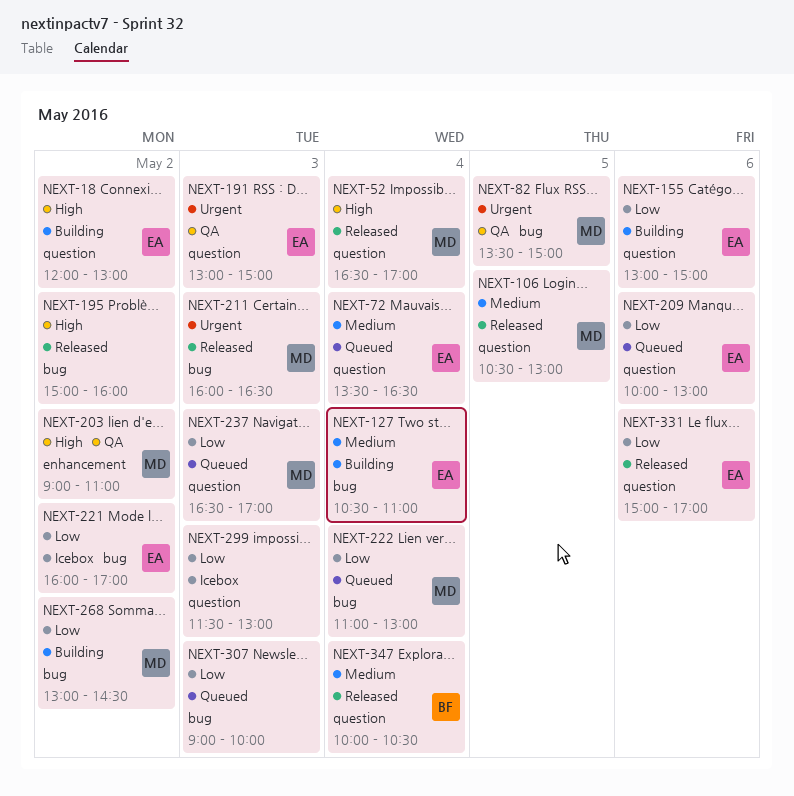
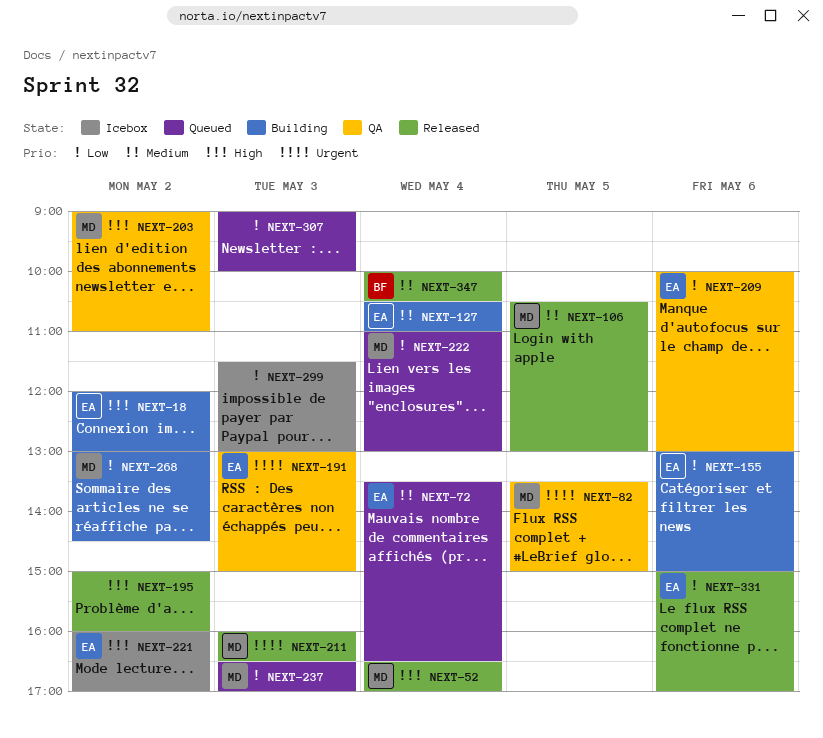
NEXT-209, status: Queued -> QA
NEXT-221, priority: Low -> High

